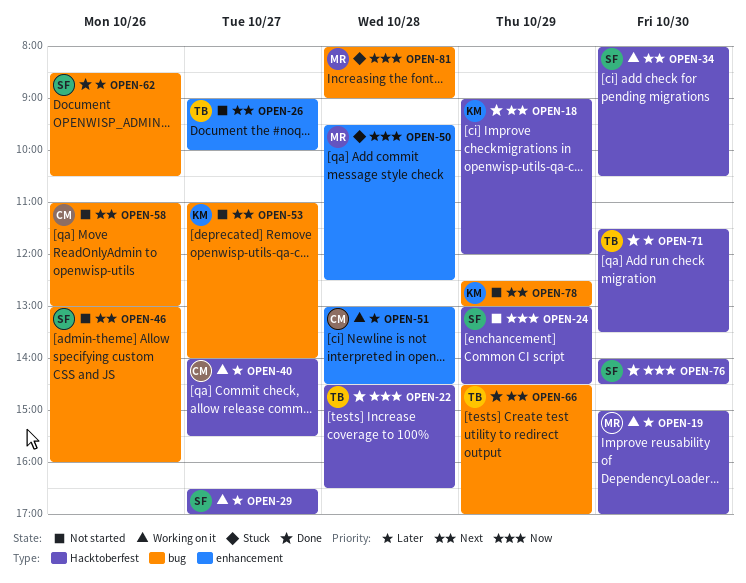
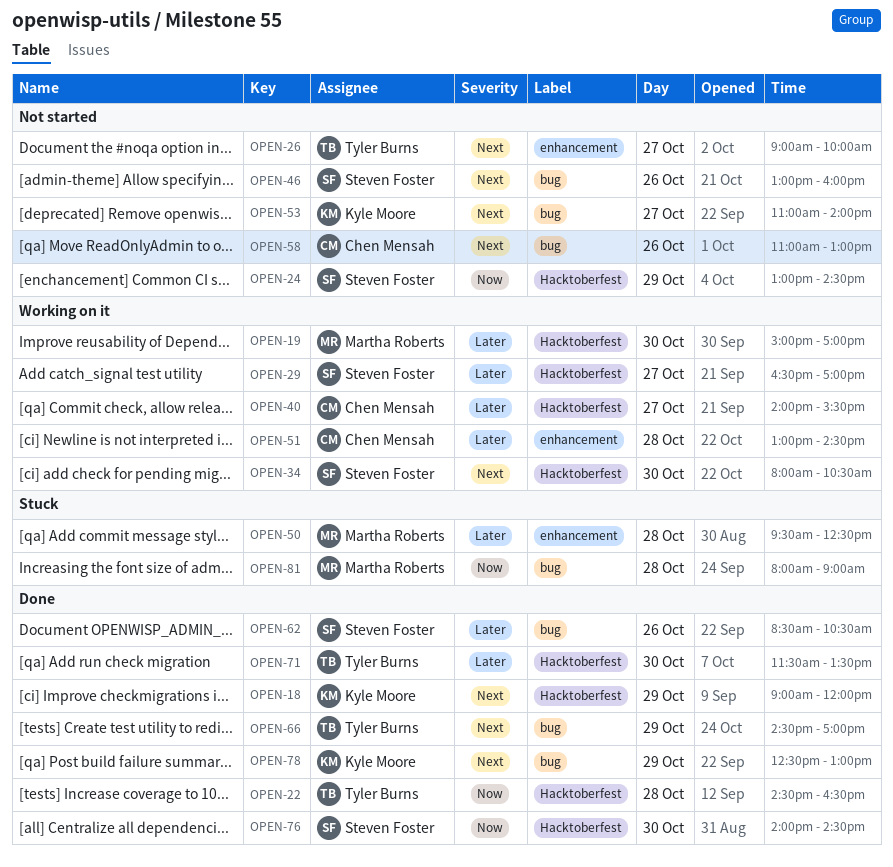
OPEN-50, priority: Now -> Later
OPEN-78, status: Not started -> Done

